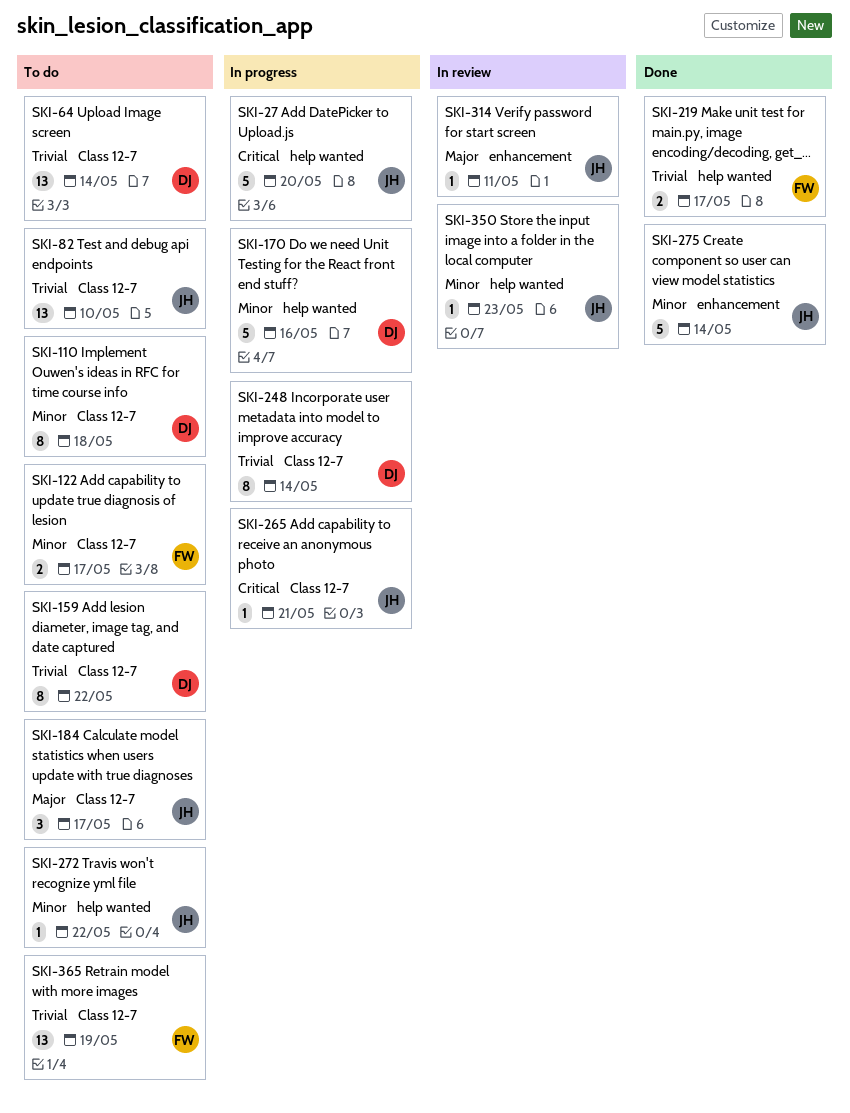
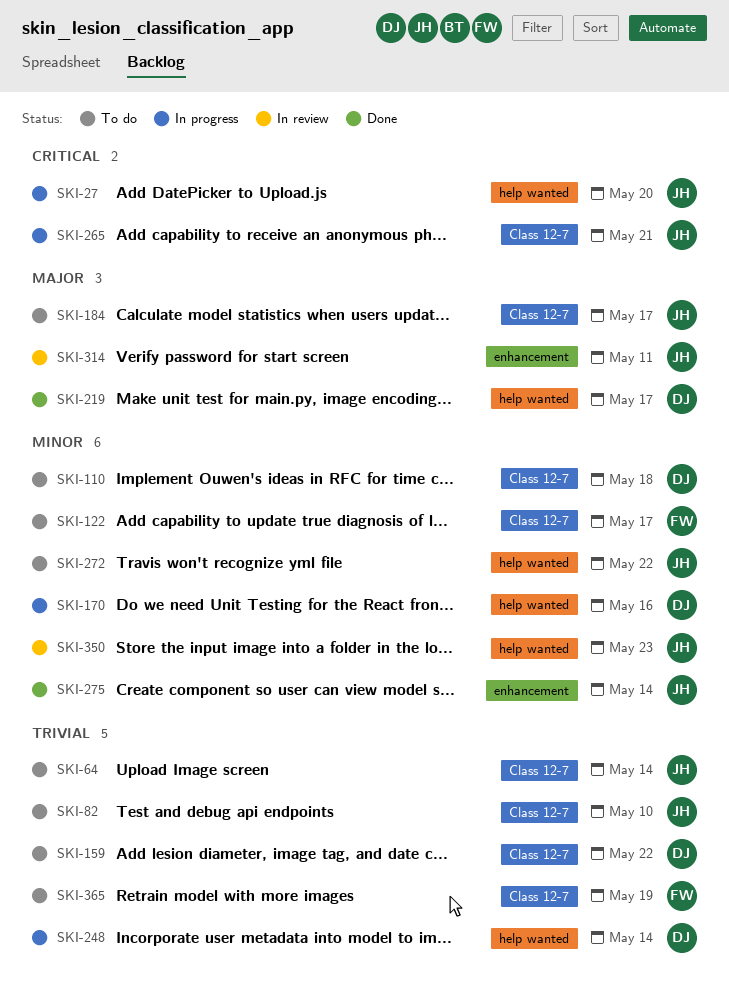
SKI-64, owner: DJ -> JH
SKI-219, owner: FW -> DJ
SKI-219, priority: Trivial -> Major
SKI-248, label: Class 12-7 -> help wanted

